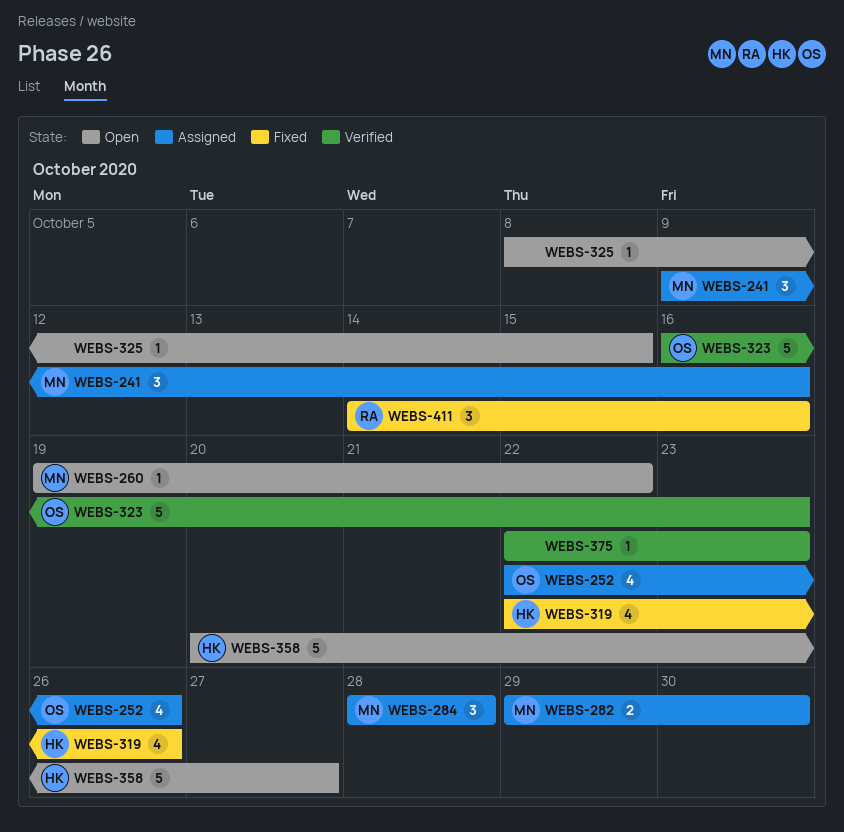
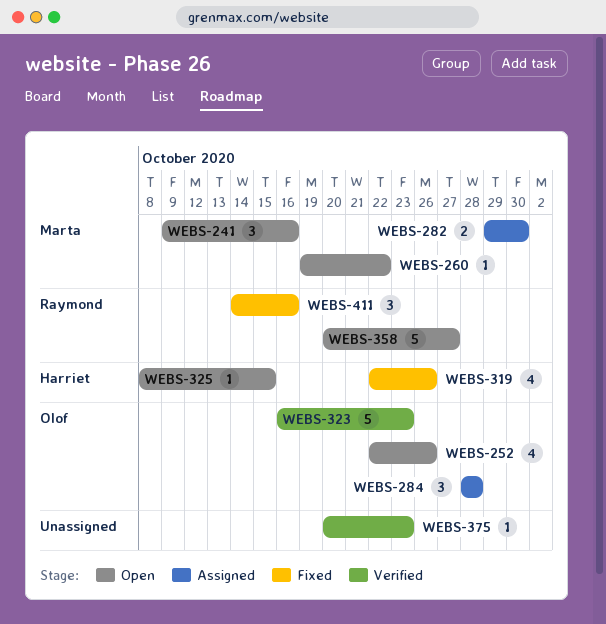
WEBS-241, status: Assigned -> Open
WEBS-252, status: Assigned -> Open
WEBS-284, owner: Marta -> Olof
WEBS-325, owner: none -> Harriet
WEBS-358, owner: Harriet -> Raymond
WEBS-375, start: Oct 22 -> Oct 20

